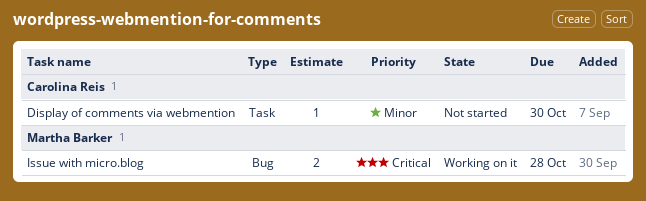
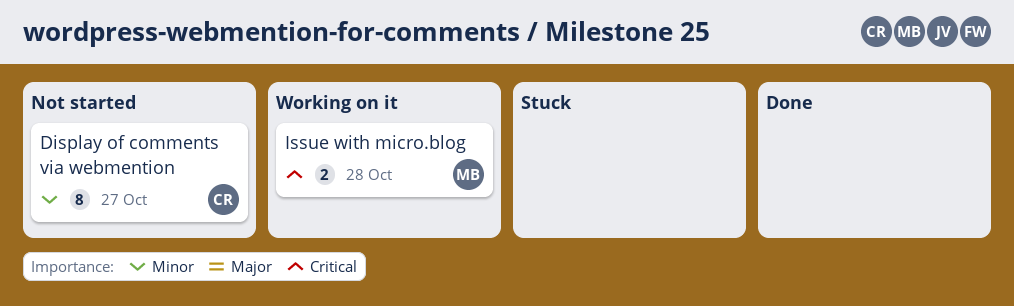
Display of comments via webmention, estimate: 1 -> 8
Display of comments via webmention, due: Oct 30 -> Oct 27

